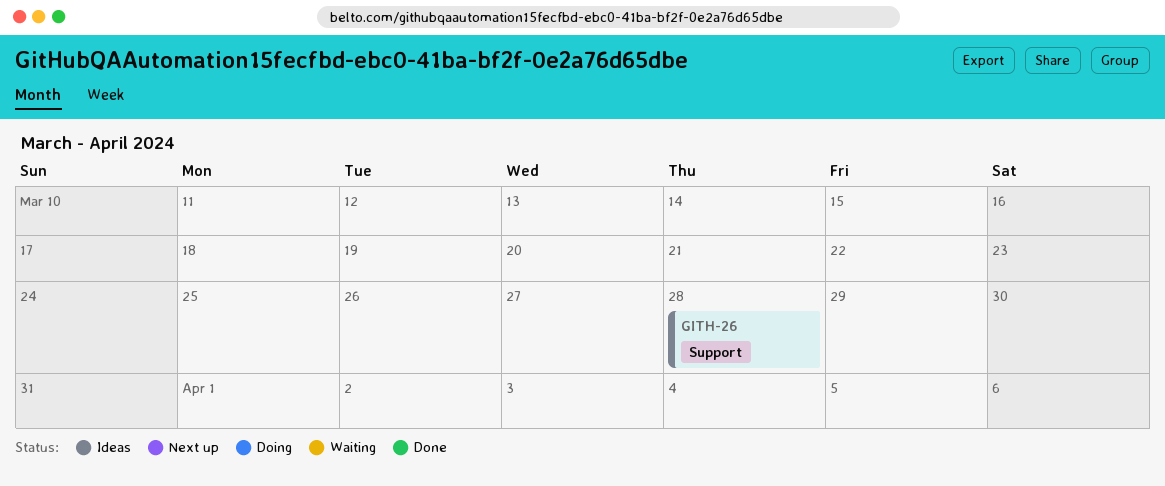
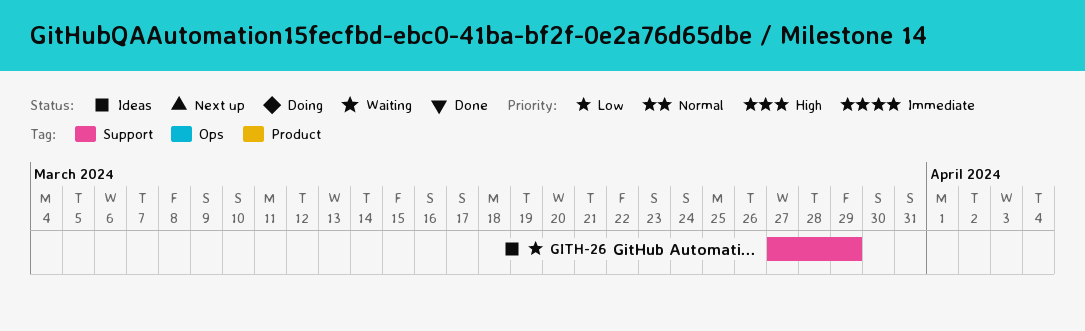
GITH-26, due: Mar 28 -> Mar 29

